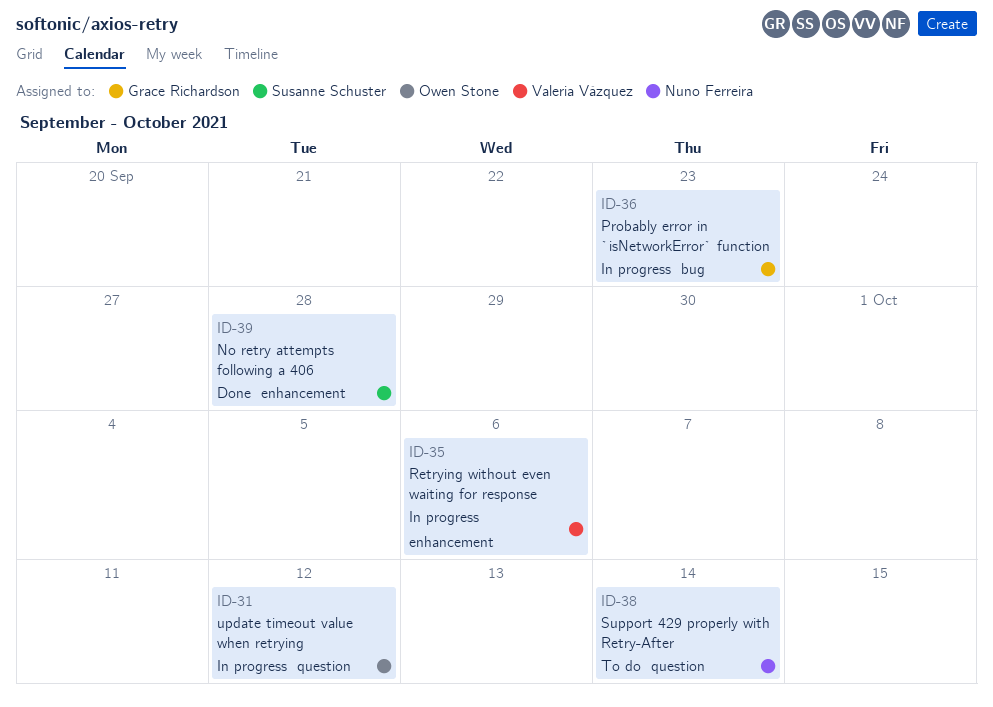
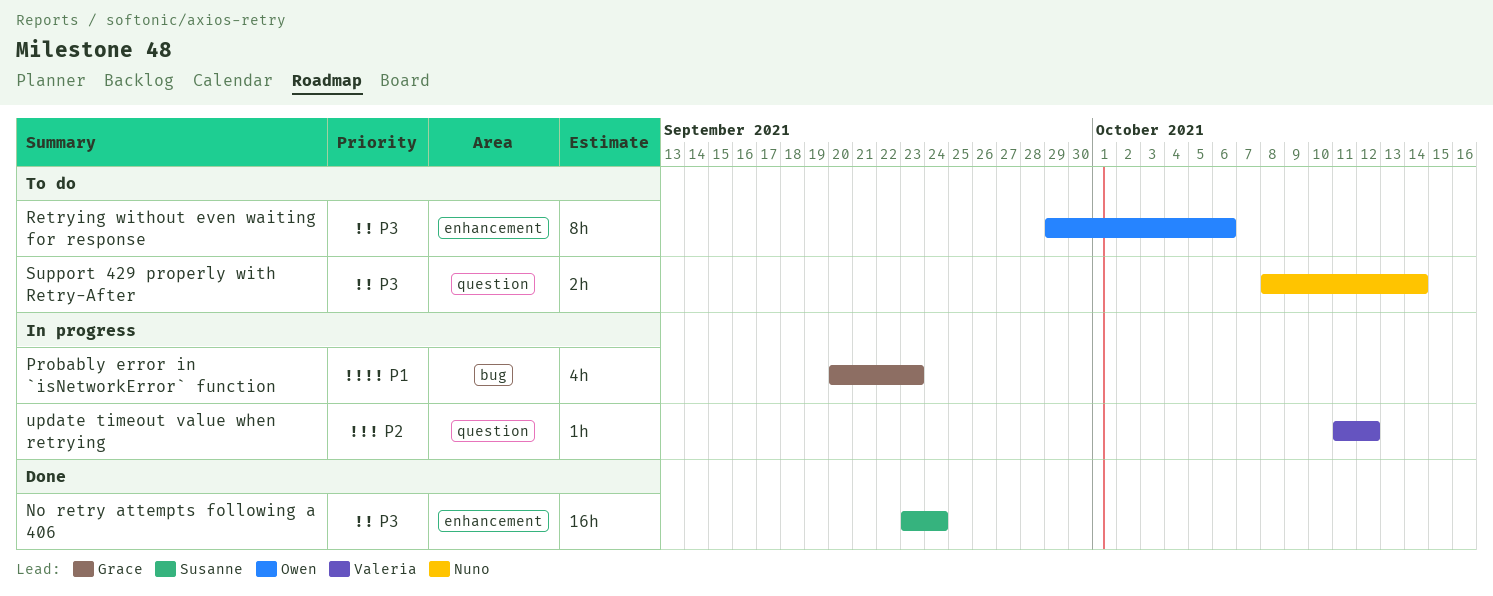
No retry attempts following a 406, due: Sep 28 -> Sep 24
Retrying without even waiting for response, status: In progress -> To do
Retrying without even waiting for response, owner: Valeria Vázquez -> Owen Stone
update timeout value when retrying, owner: Owen Stone -> Valeria Vázquez

